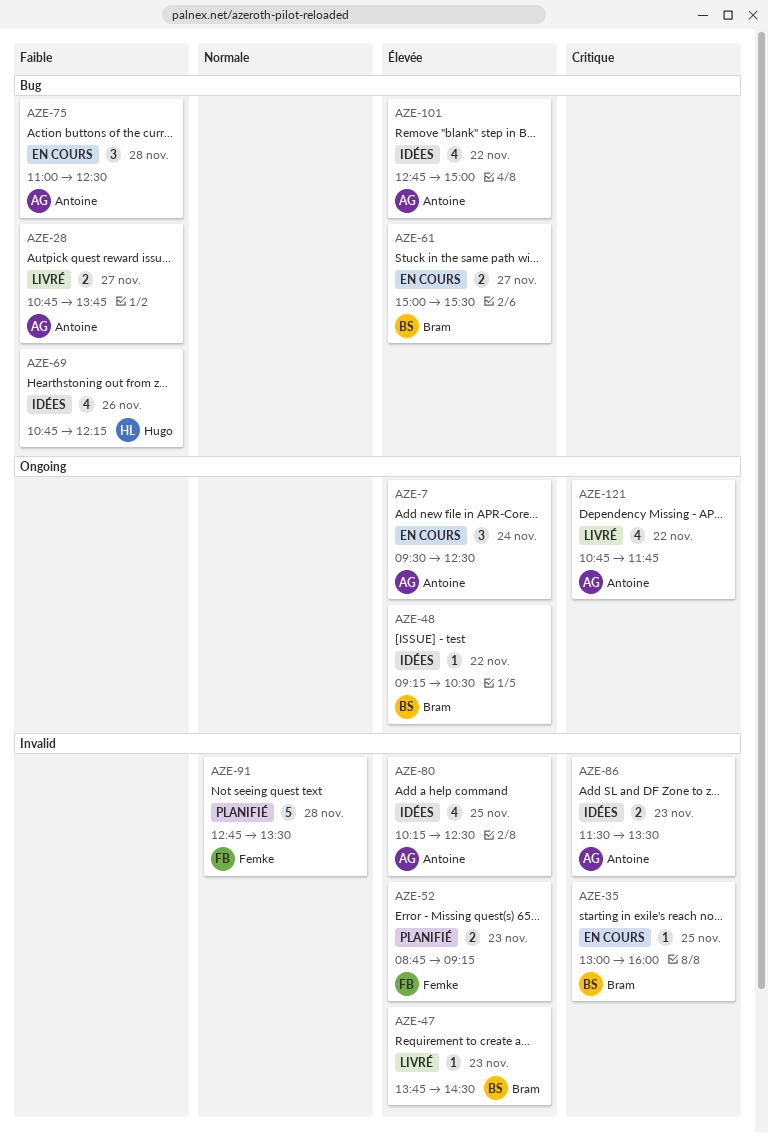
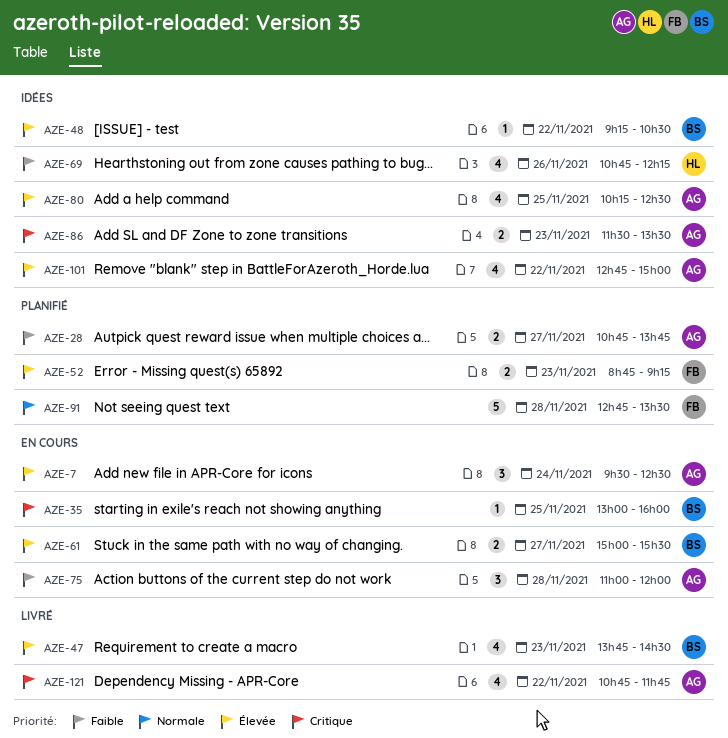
AZE-28, status: Livré -> Planifié
AZE-47, estimate: 1 -> 4
AZE-75, ends: 12:30 -> 12:00

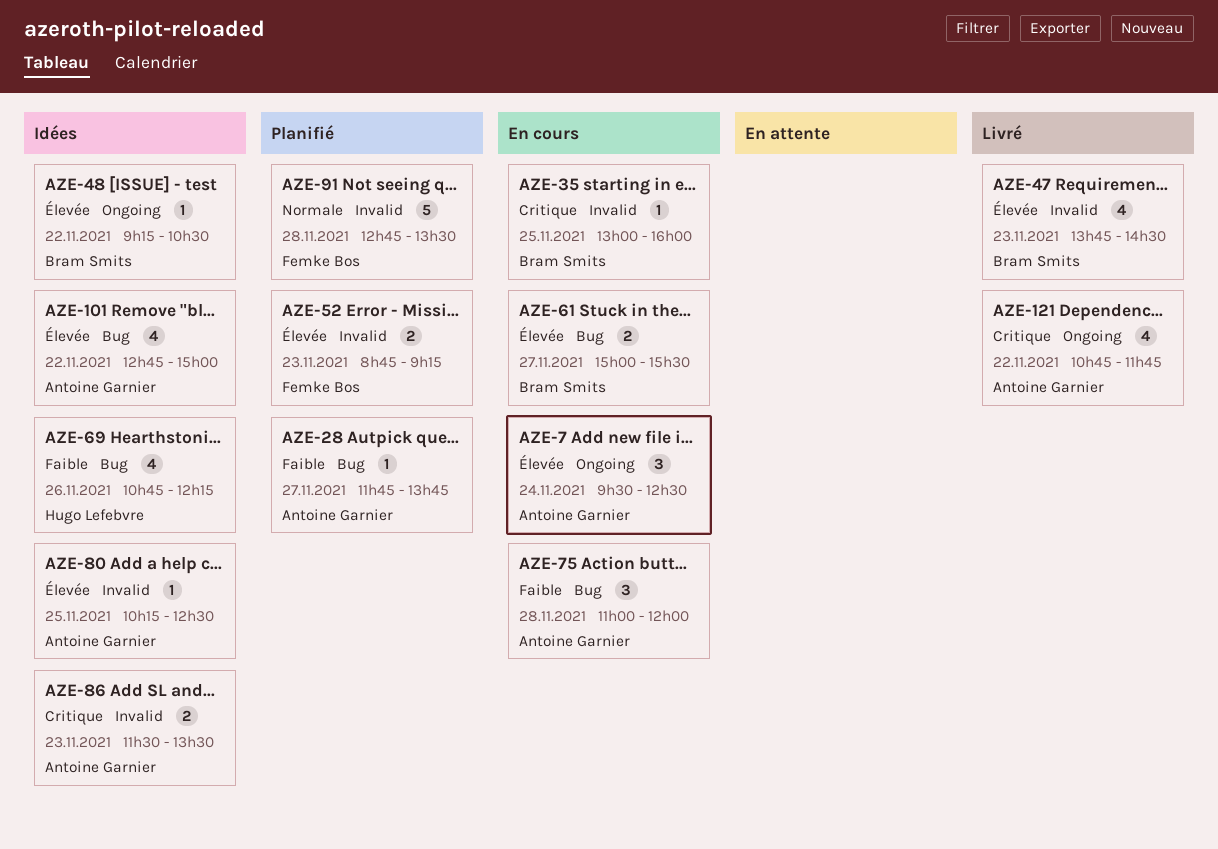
AZE-28, estimate: 2 -> 1
AZE-28, begins: 10:45 -> 11:45
AZE-80, estimate: 4 -> 1

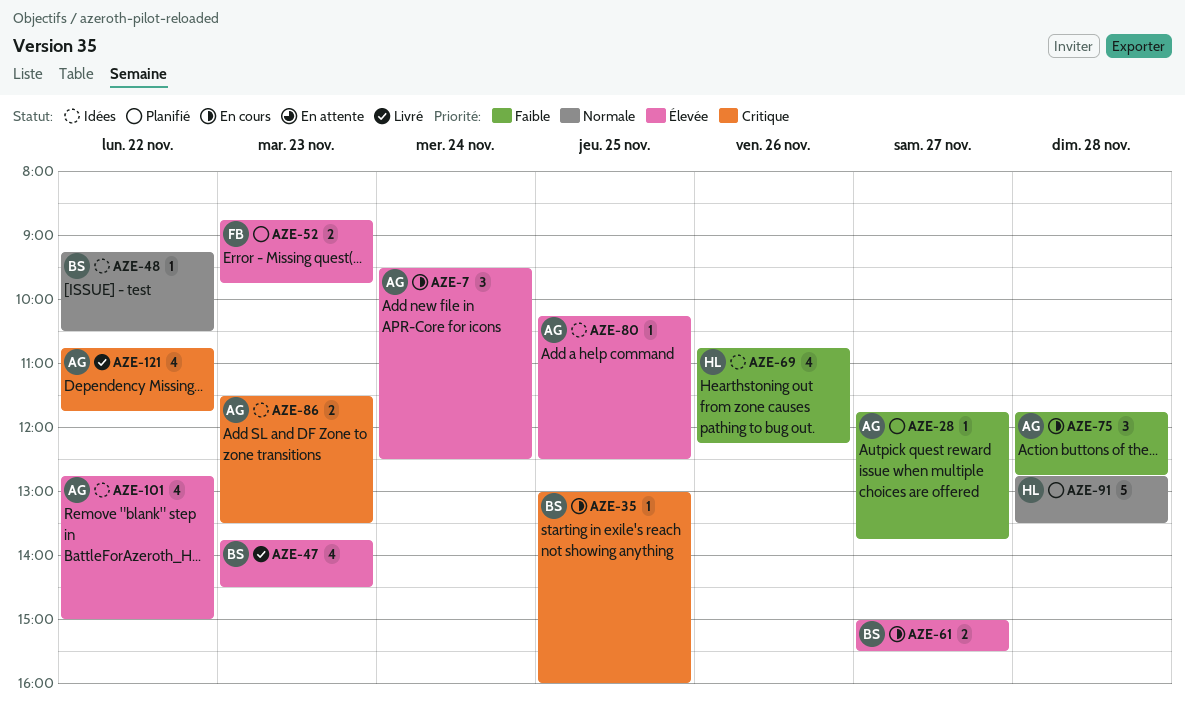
AZE-48, priority: Élevée -> Normale
AZE-52, ends: 09:15 -> 09:45
AZE-75, begins: 11:00 -> 11:45
AZE-75, ends: 12:00 -> 12:45
AZE-91, owner: Femke Bos -> Hugo Lefebvre

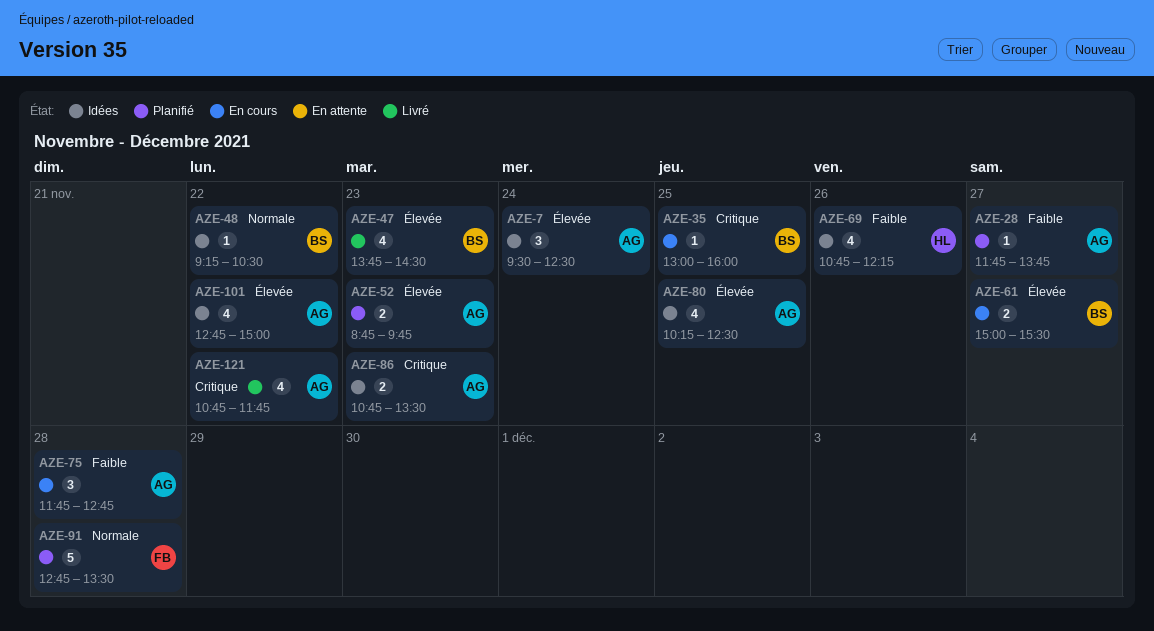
AZE-7, status: En cours -> Idées
AZE-52, owner: FB -> AG
AZE-80, estimate: 1 -> 4
AZE-86, begins: 11:30 -> 10:45
AZE-91, owner: HL -> FB

